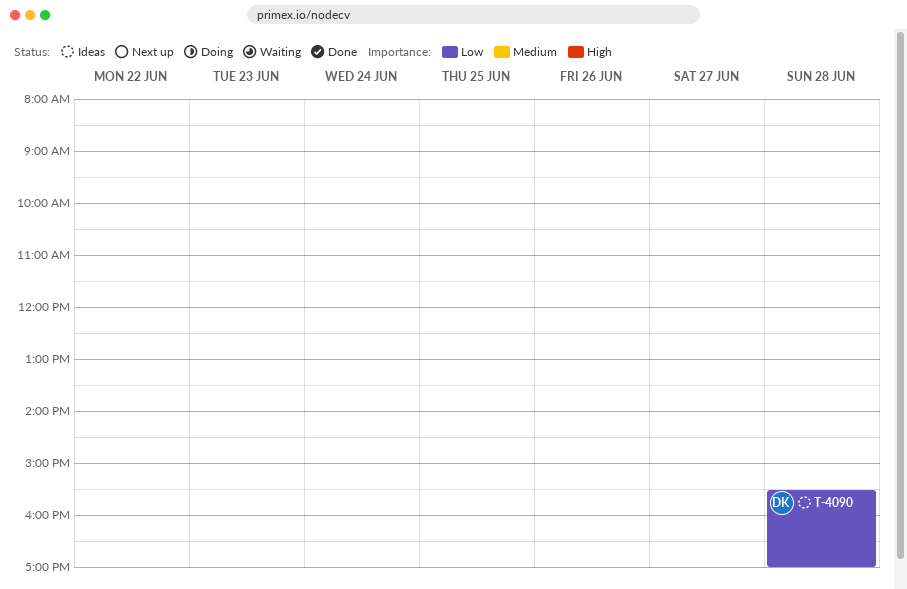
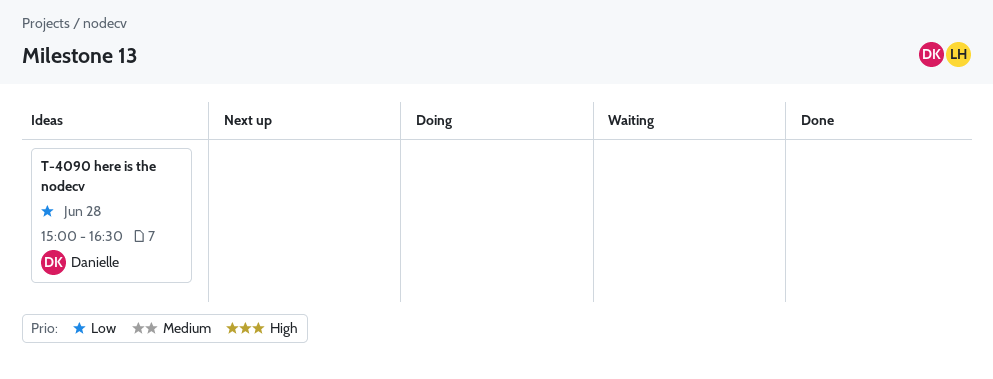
T-4090, begins: 15:30 -> 15:00
T-4090, ends: 17:00 -> 16:30

